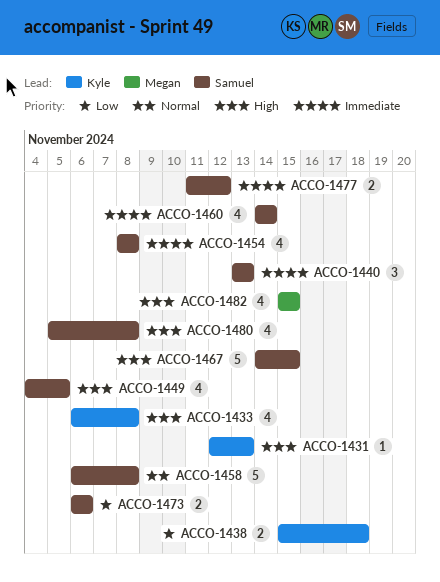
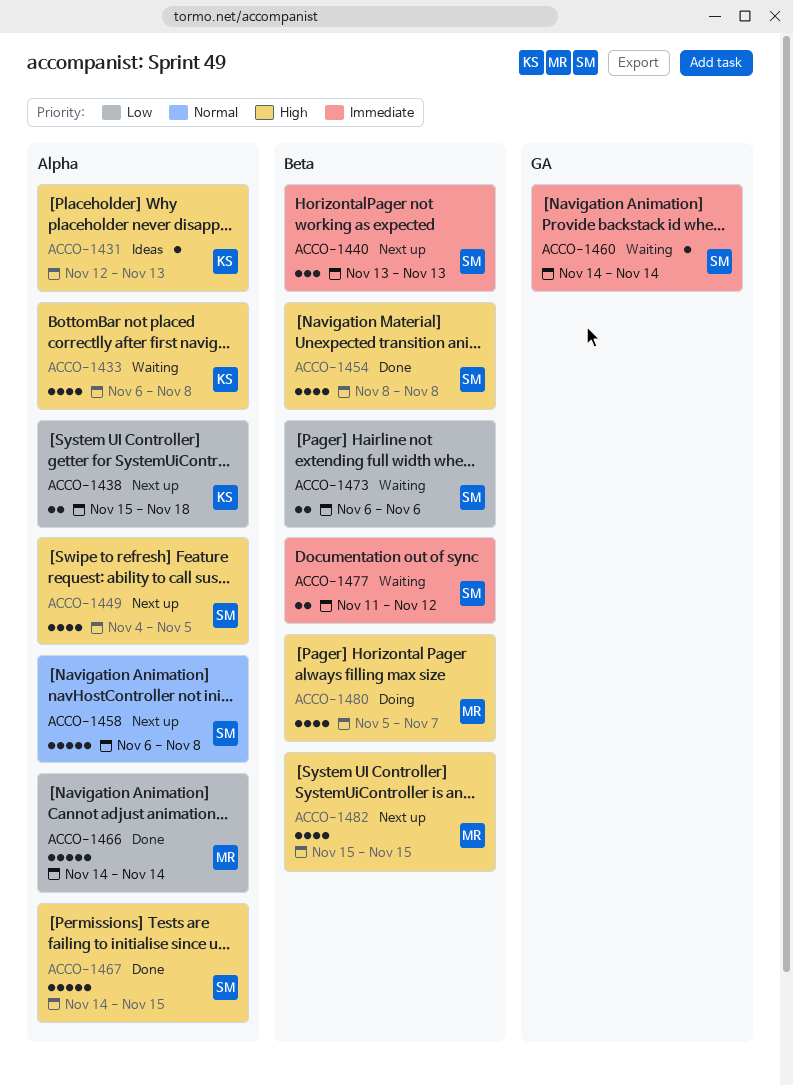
ACCO-1454, priority: Immediate -> High
ACCO-1460, estimate: 4 -> 1
ACCO-1466: none -> present
ACCO-1480, owner: Samuel -> Megan
ACCO-1480, due: Nov 8 -> Nov 7

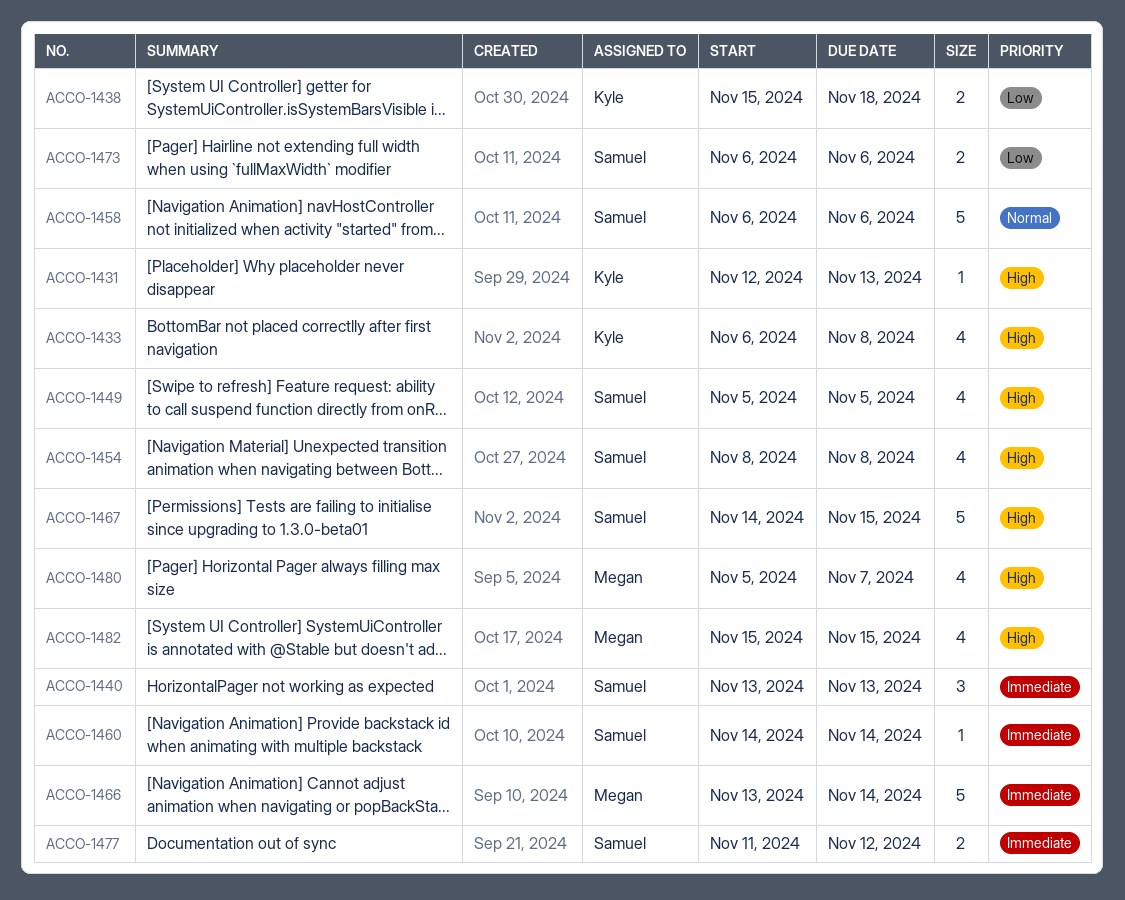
ACCO-1449, start: Nov 4 -> Nov 5
ACCO-1458, due: Nov 8 -> Nov 6
ACCO-1466, priority: Low -> Immediate
ACCO-1466, start: Nov 14 -> Nov 13

